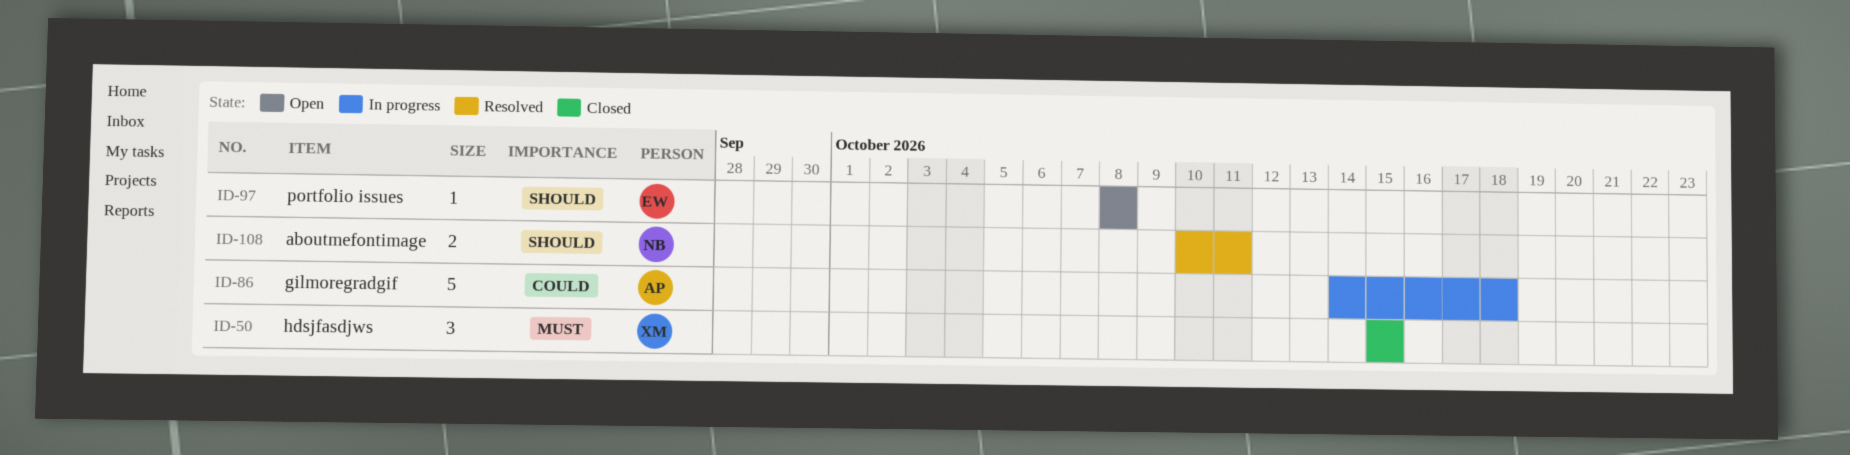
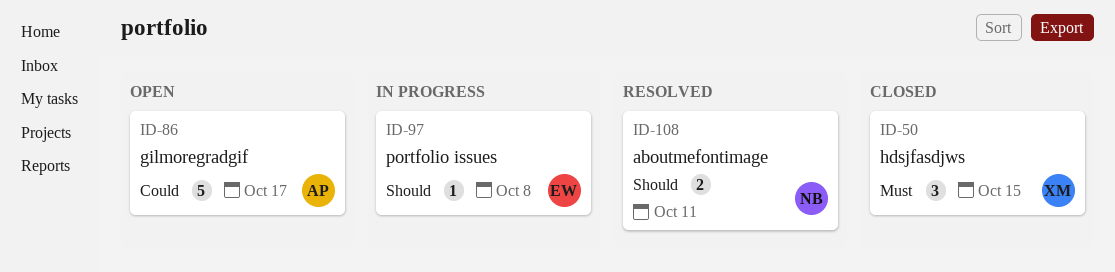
ID-86, status: In progress -> Open
ID-86, due: Oct 18 -> Oct 17
ID-97, status: Open -> In progress

